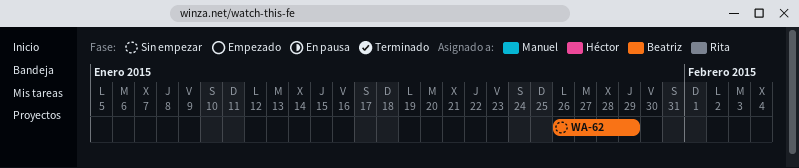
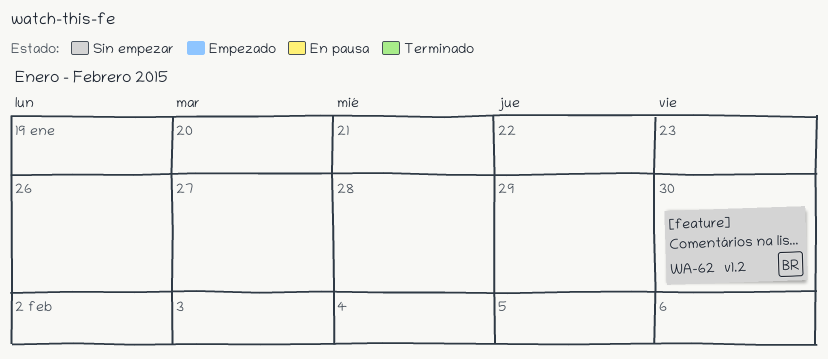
WA-62, due: Jan 29 -> Jan 30

